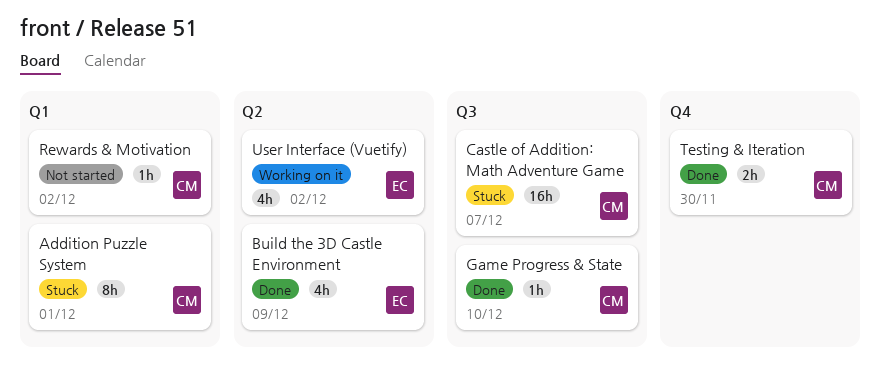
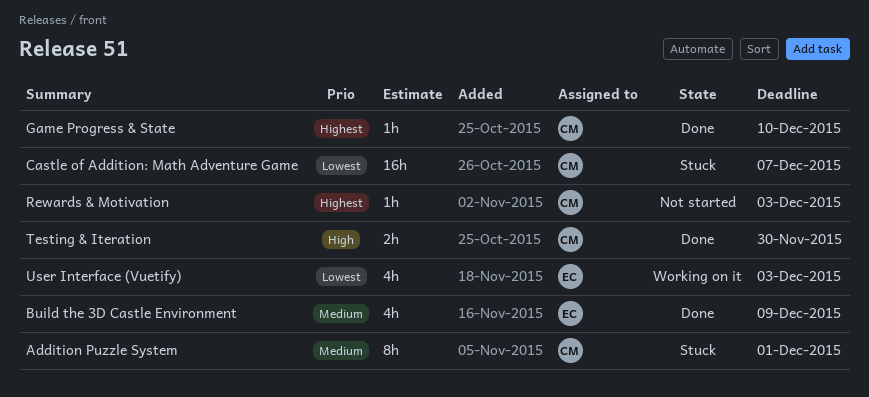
Rewards & Motivation, due: Dec 2 -> Dec 3
User Interface (Vuetify), due: Dec 2 -> Dec 3

